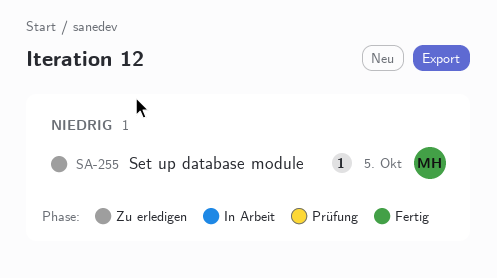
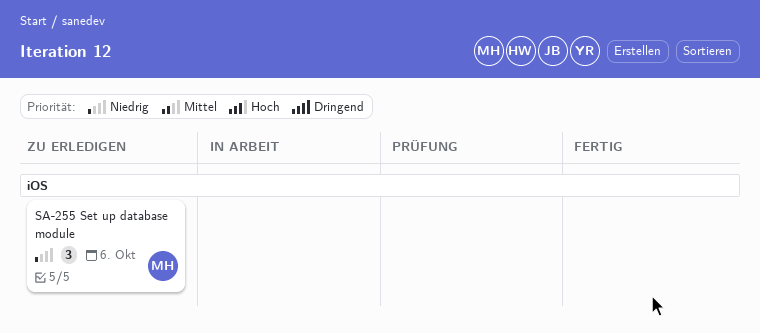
SA-255, estimate: 1 -> 3
SA-255, due: Oct 5 -> Oct 6

